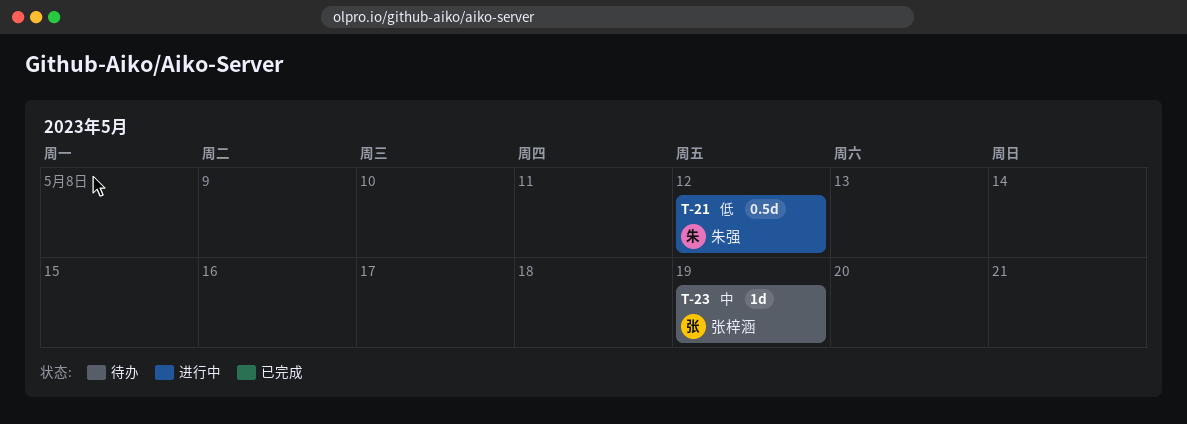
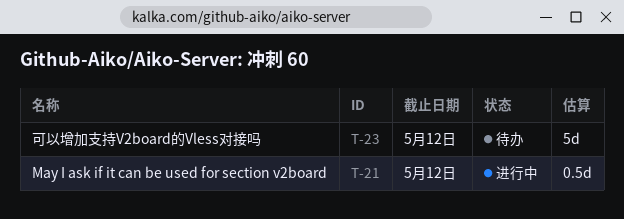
T-23, estimate: 1d -> 5d
T-23, due: May 19 -> May 12

